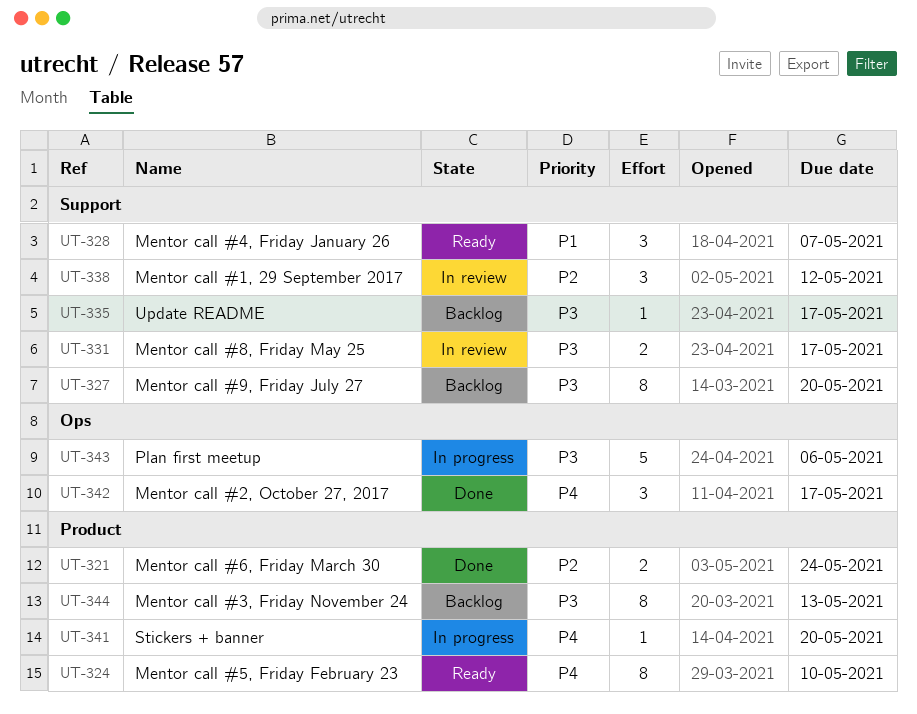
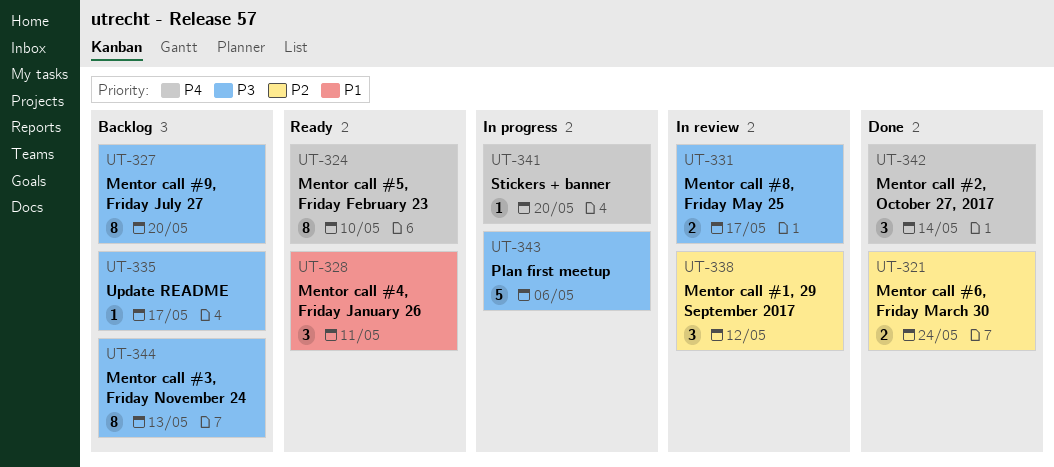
UT-328, due: May 7 -> May 11
UT-342, due: May 17 -> May 14

